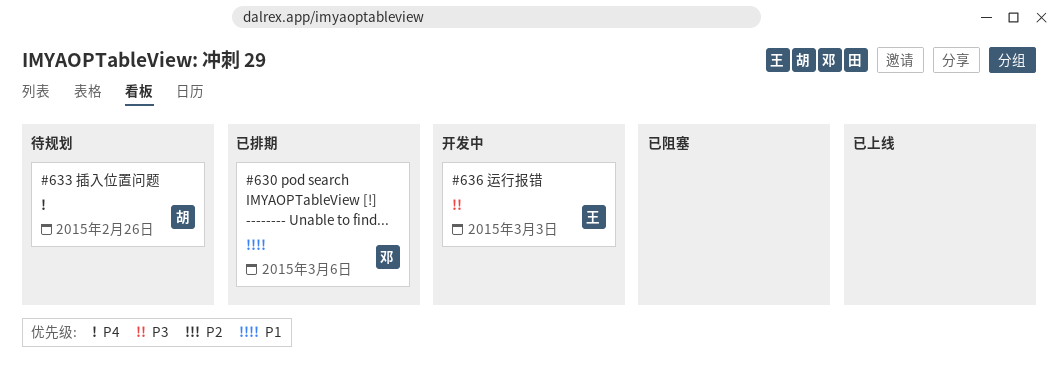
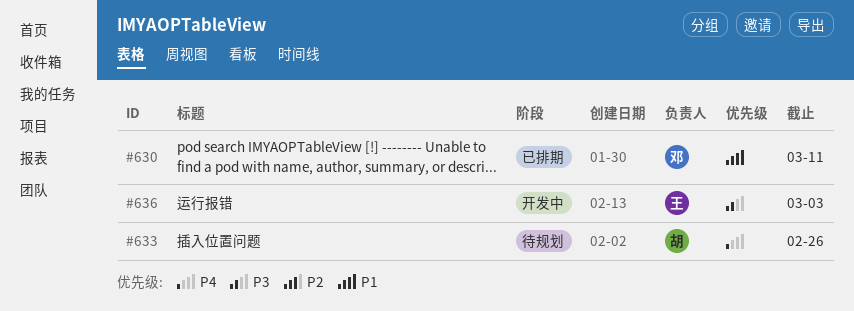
#630, due: Mar 6 -> Mar 11

